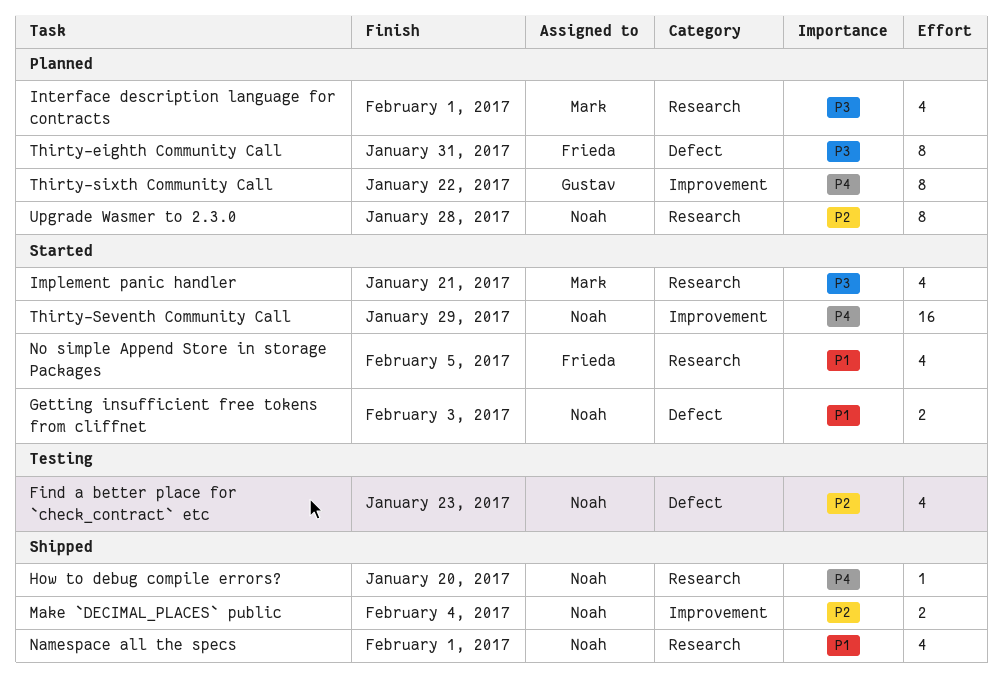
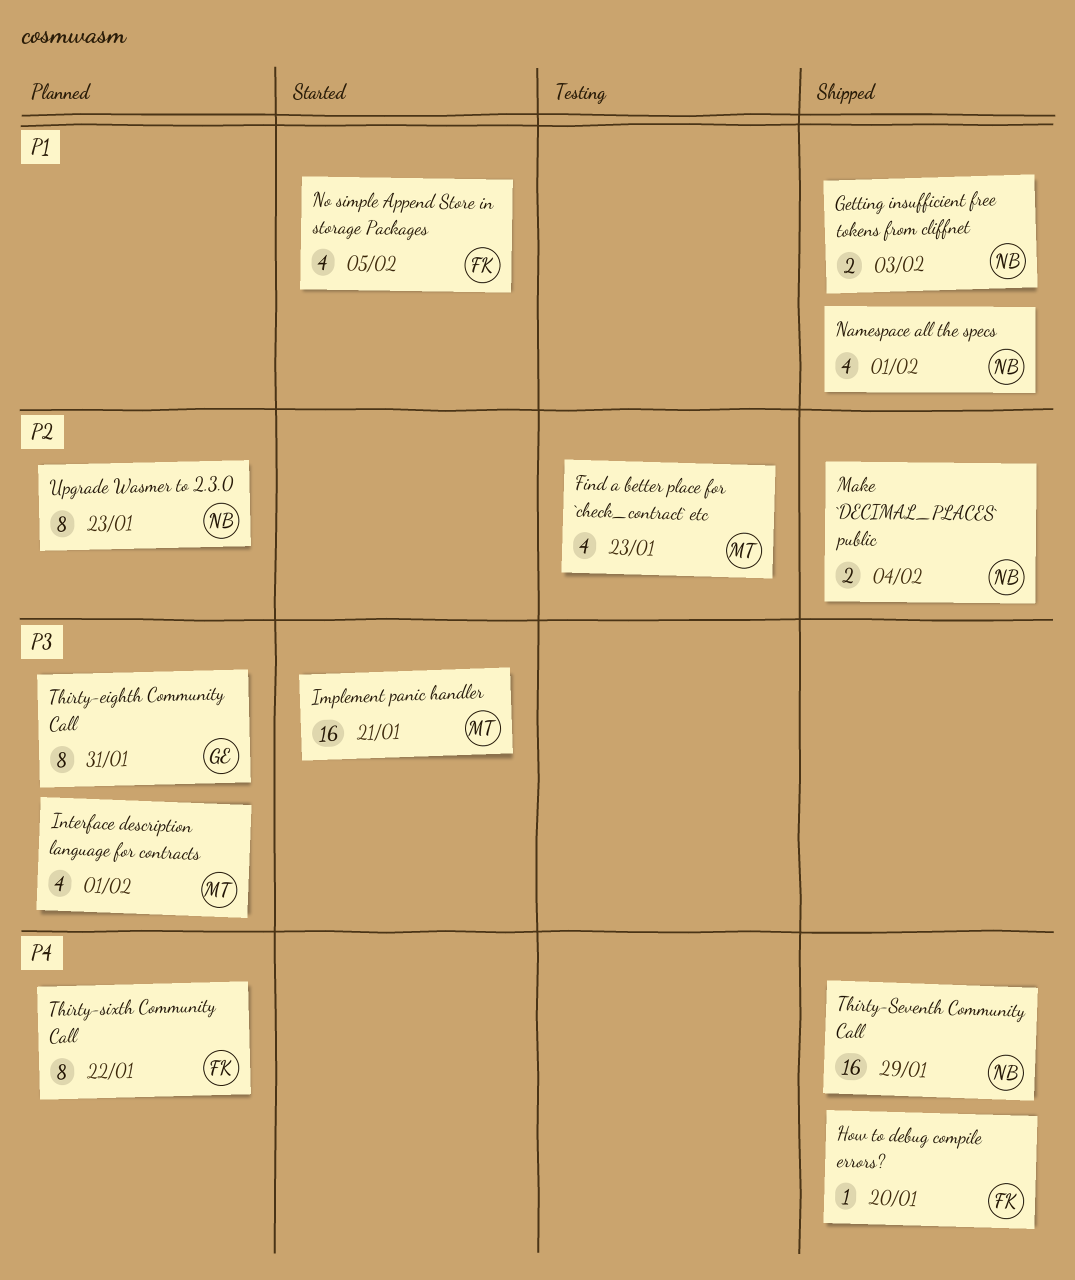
Find a better place for `check_contract` etc, owner: Noah -> Mark
Getting insufficient free tokens from cliffnet, status: Started -> Shipped
How to debug compile errors?, owner: Noah -> Frieda
Implement panic handler, estimate: 4 -> 16
Thirty-eighth Community Call, owner: Frieda -> Gustav
Thirty-Seventh Community Call, status: Started -> Shipped
Thirty-sixth Community Call, owner: Gustav -> Frieda
Upgrade Wasmer to 2.3.0, due: Jan 28 -> Jan 23

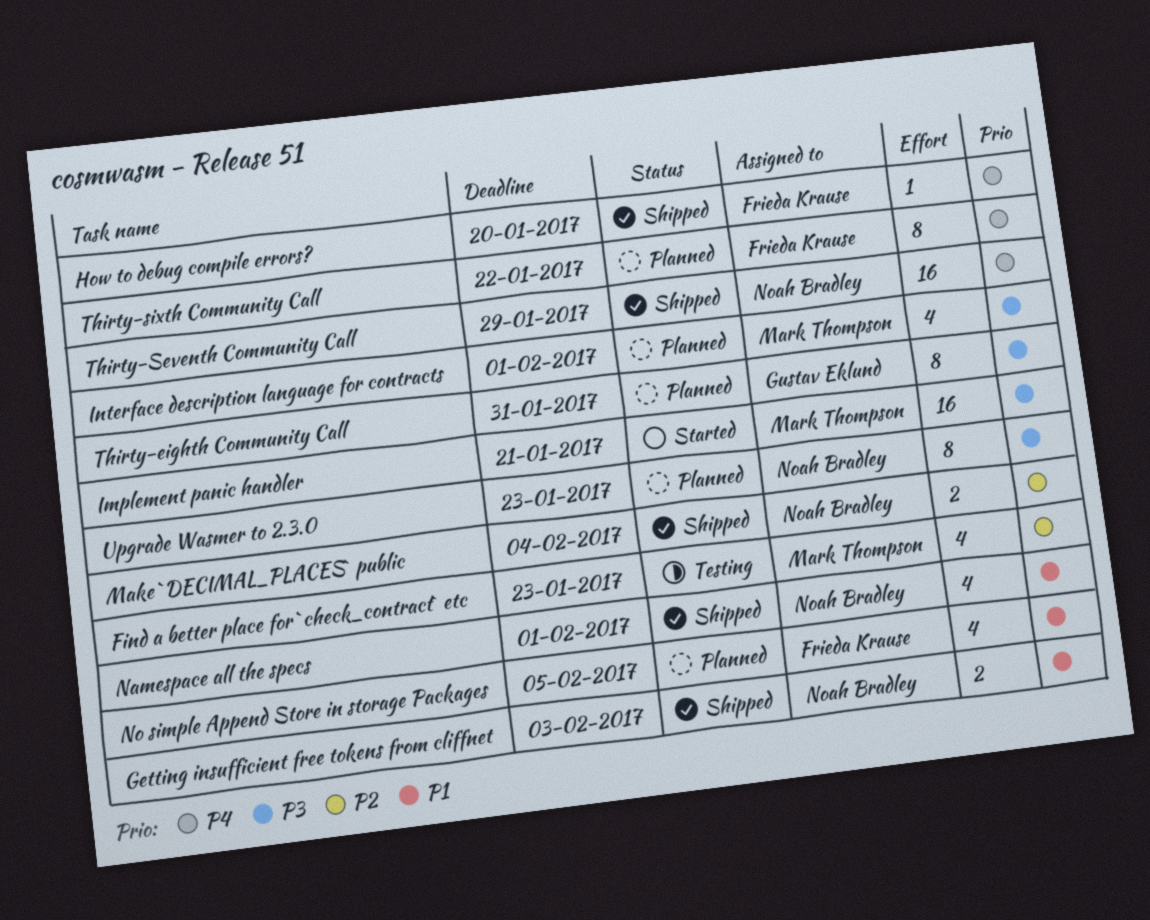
No simple Append Store in storage Packages, status: Started -> Planned
Upgrade Wasmer to 2.3.0, priority: P2 -> P3

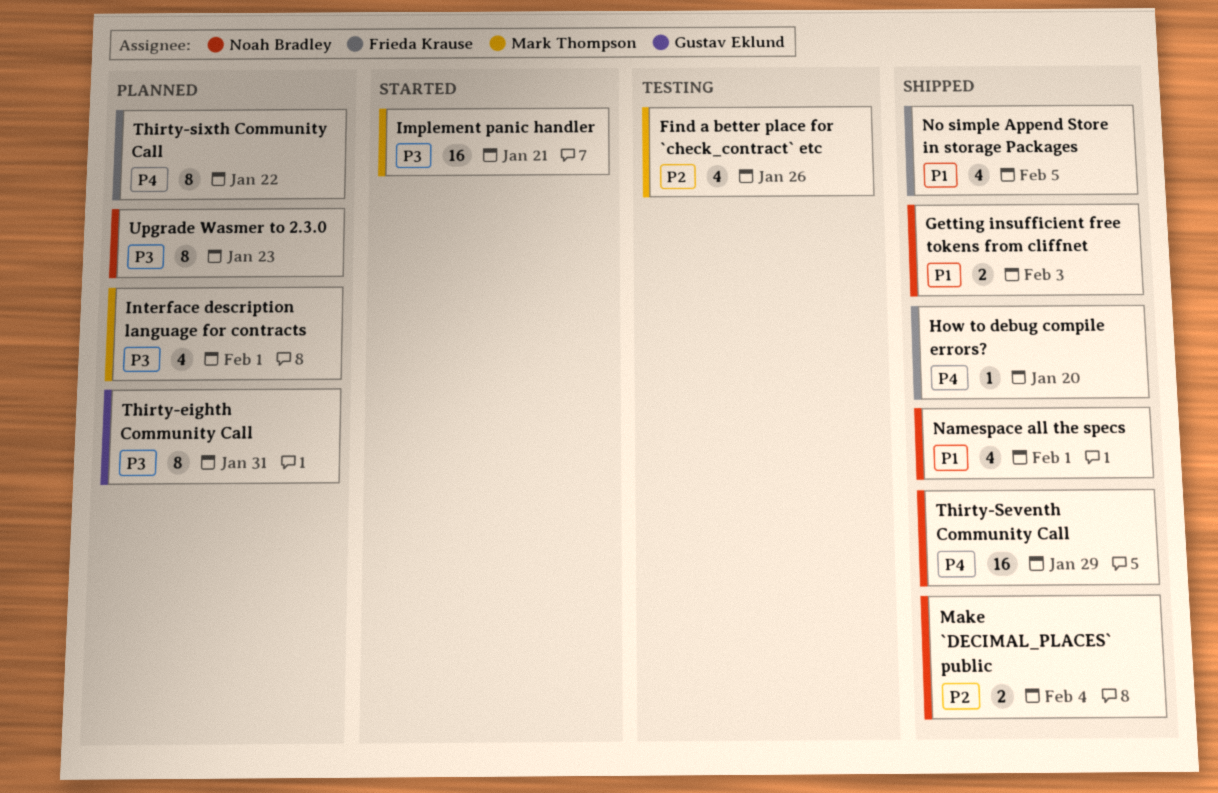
Find a better place for `check_contract` etc, due: Jan 23 -> Jan 26
No simple Append Store in storage Packages, status: Planned -> Shipped

